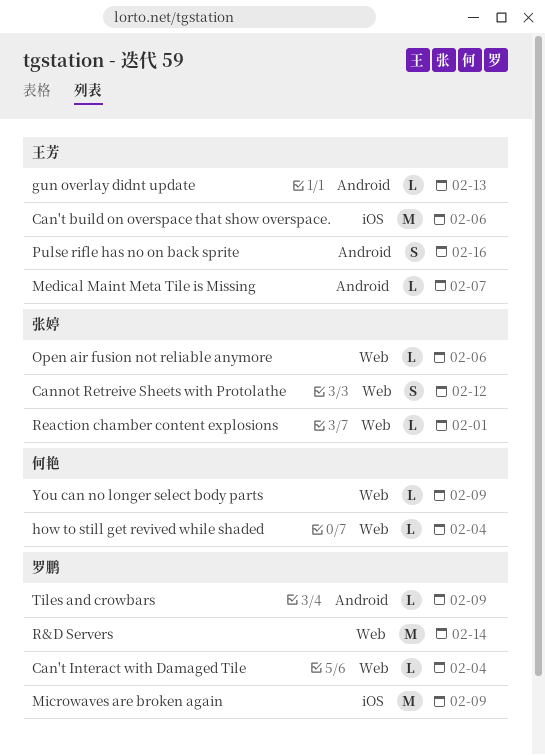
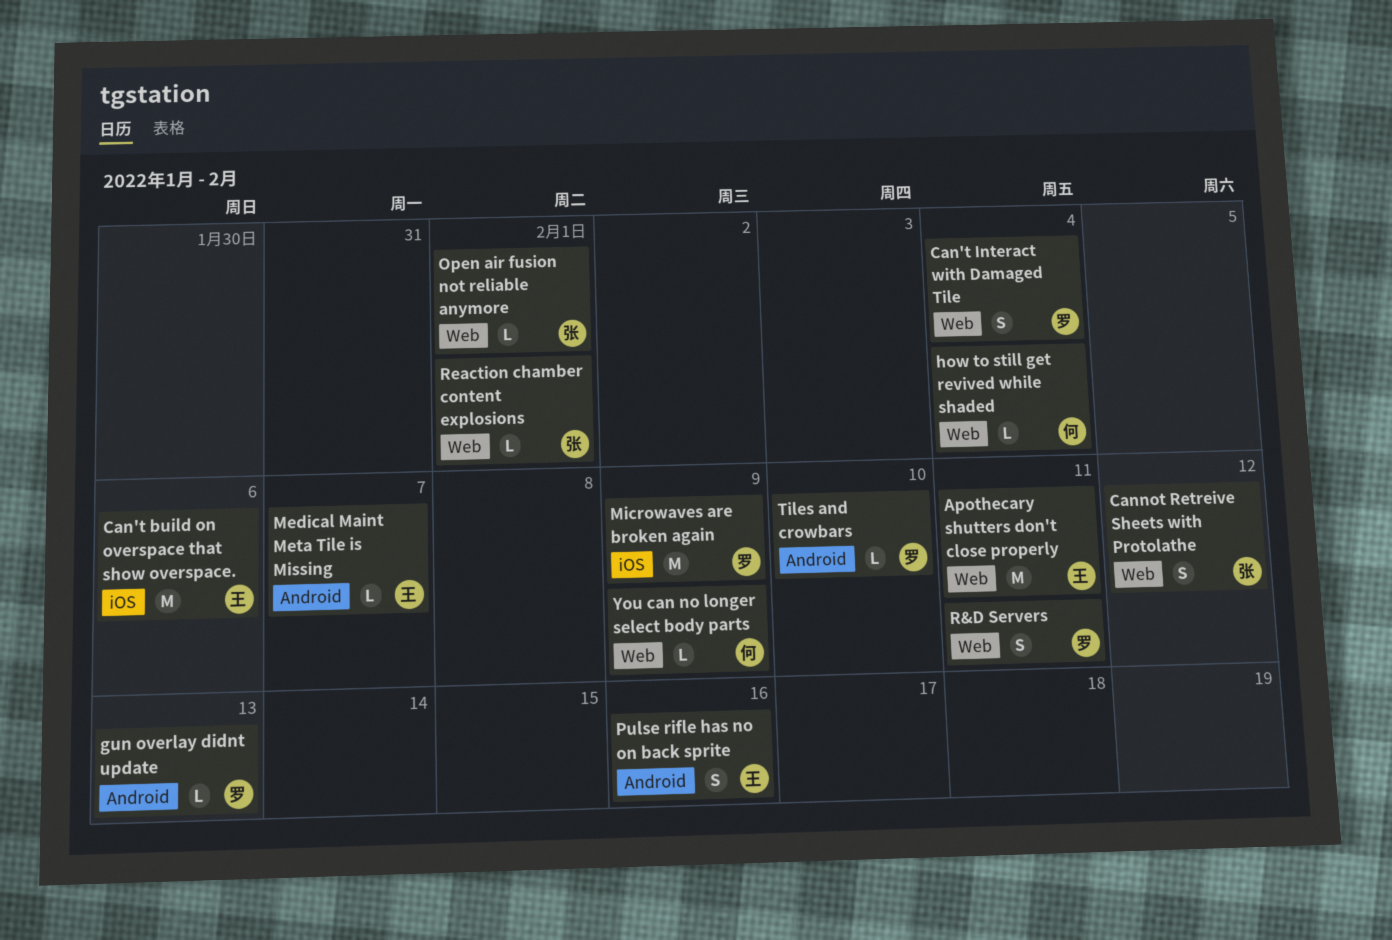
Apothecary shutters don't close properly: none -> present
Can't Interact with Damaged Tile, estimate: L -> S
gun overlay didnt update, owner: 王芳 -> 罗鹏
Open air fusion not reliable anymore, due: Feb 6 -> Feb 1
R&D Servers, estimate: M -> S
R&D Servers, due: Feb 14 -> Feb 11
Tiles and crowbars, due: Feb 9 -> Feb 10

